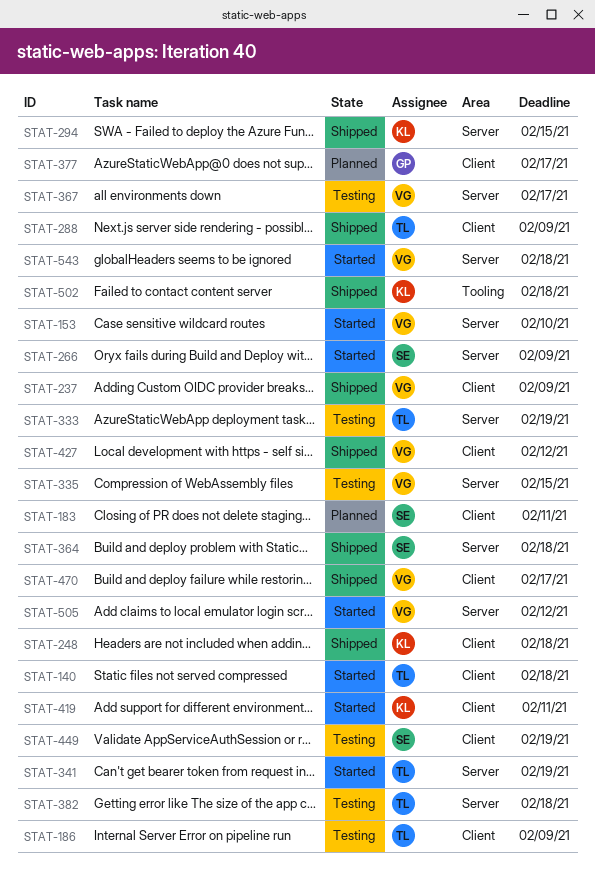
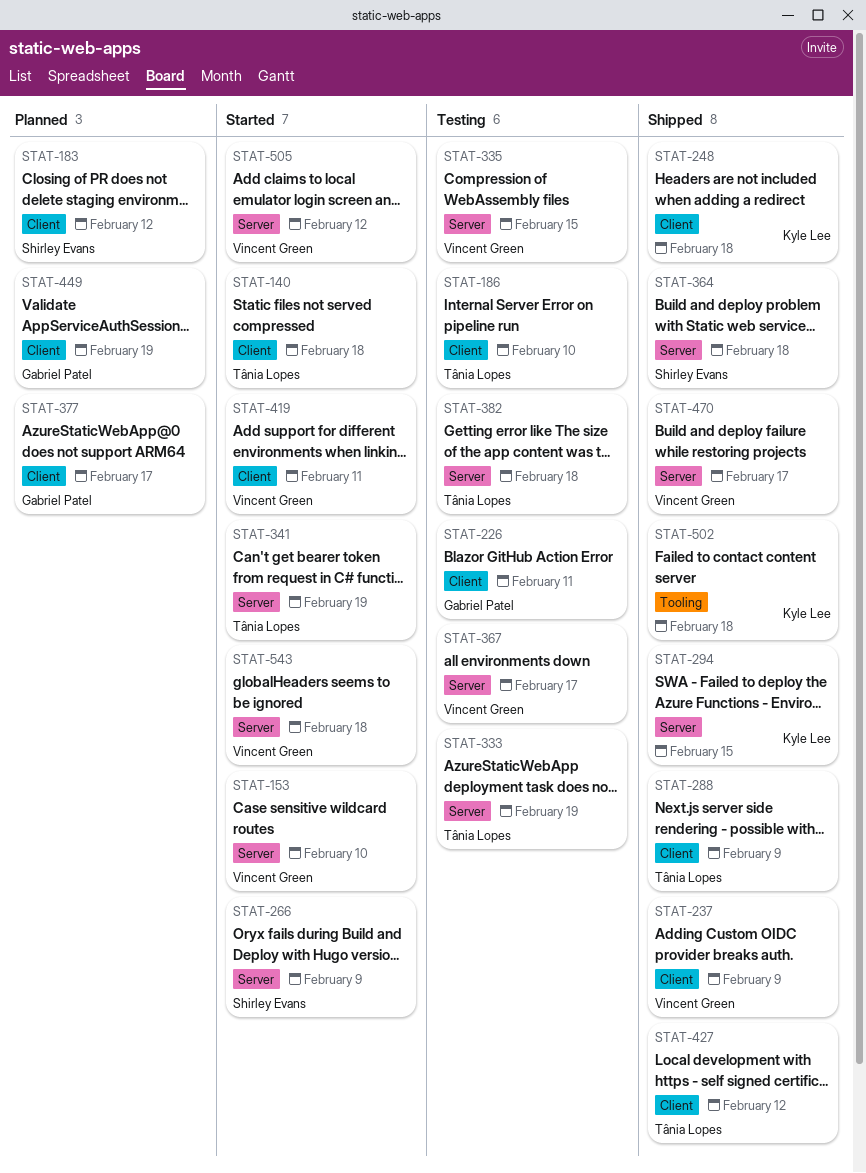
STAT-183, due: Feb 11 -> Feb 12
STAT-186, due: Feb 9 -> Feb 10
STAT-226: none -> present
STAT-419, owner: Kyle Lee -> Vincent Green
STAT-427, owner: Vincent Green -> Tânia Lopes
STAT-449, status: Testing -> Planned
STAT-449, owner: Shirley Evans -> Gabriel Patel
STAT-470, label: Client -> Server

